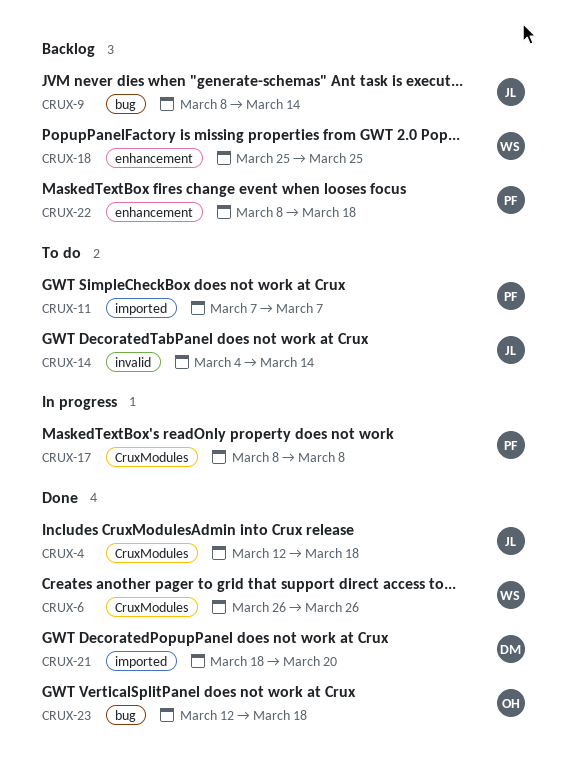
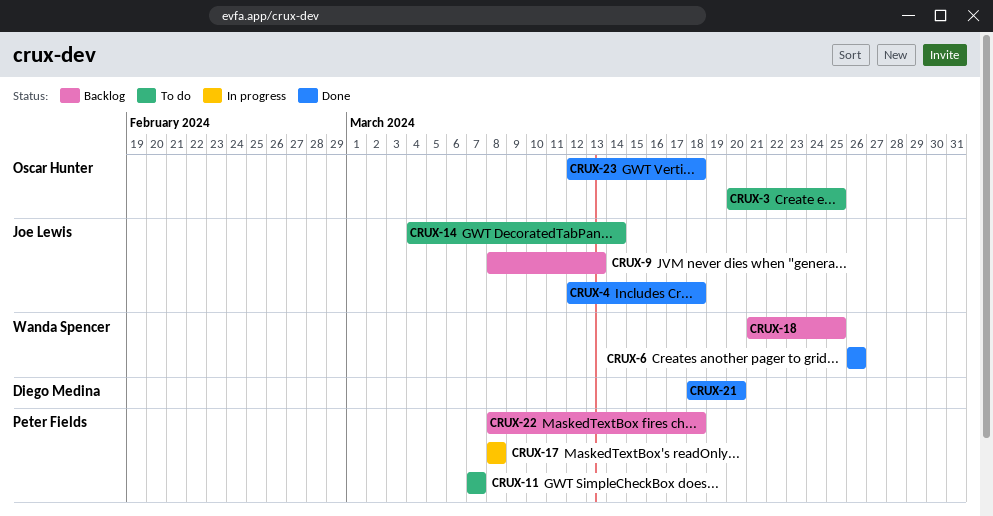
CRUX-3: none -> present
CRUX-9, due: Mar 14 -> Mar 13
CRUX-18, start: Mar 25 -> Mar 21

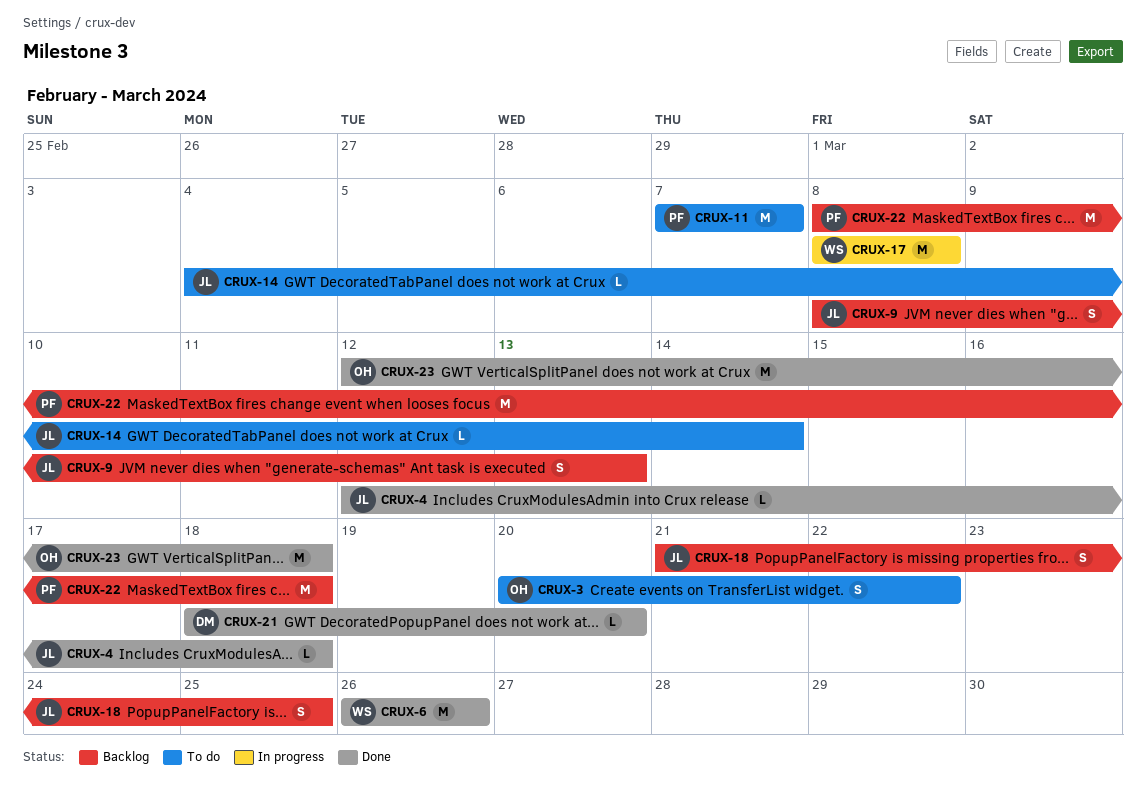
CRUX-3, due: Mar 25 -> Mar 22
CRUX-17, owner: Peter Fields -> Wanda Spencer
CRUX-18, owner: Wanda Spencer -> Joe Lewis

